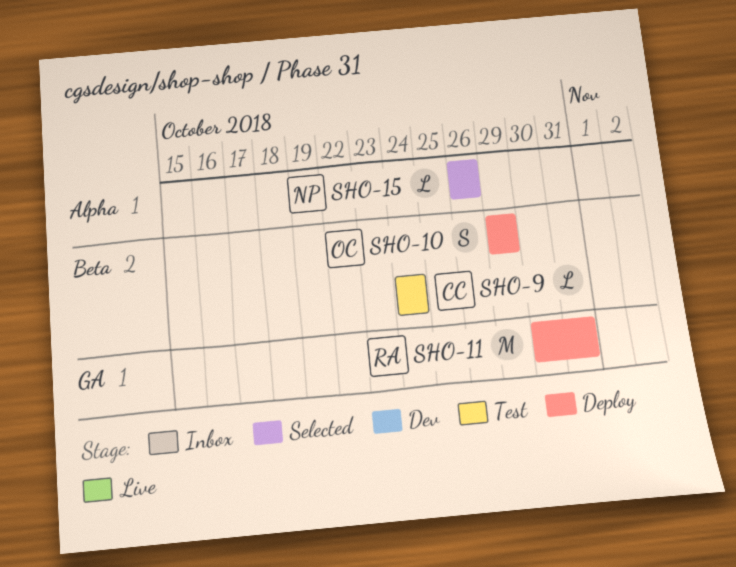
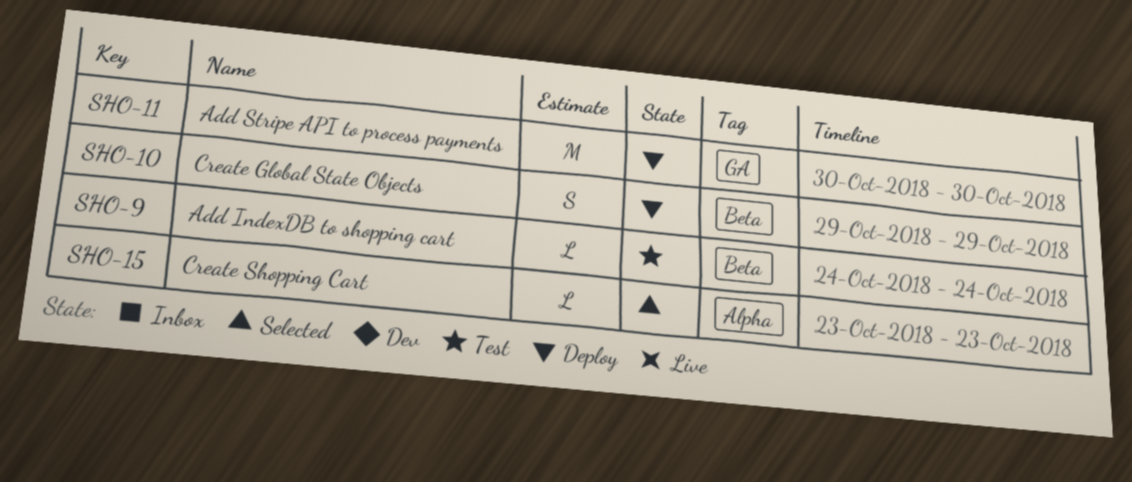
SHO-11, due: Oct 31 -> Oct 30
SHO-15, start: Oct 26 -> Oct 23
SHO-15, due: Oct 26 -> Oct 23

